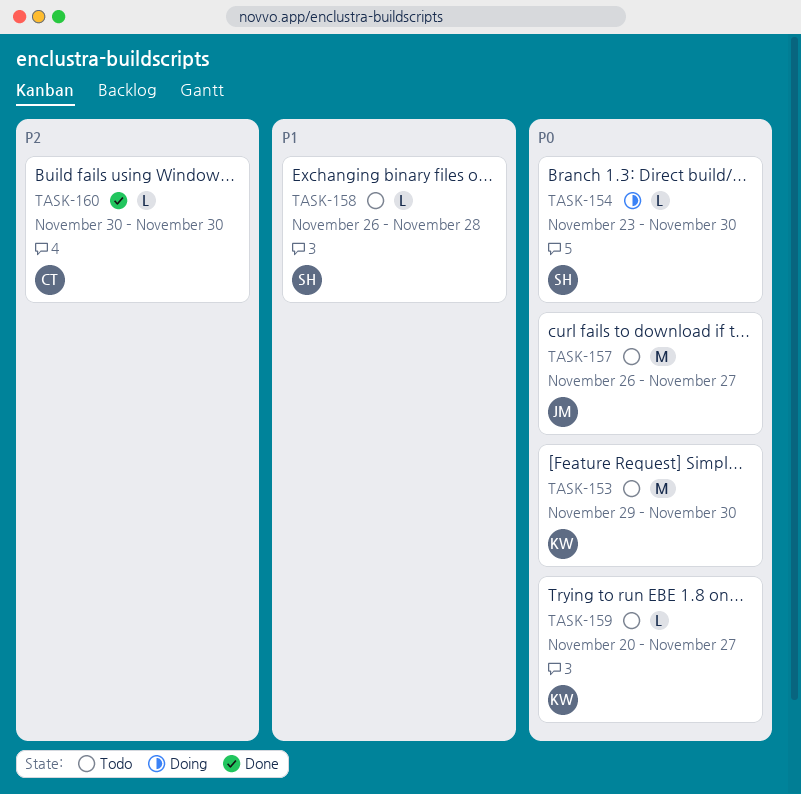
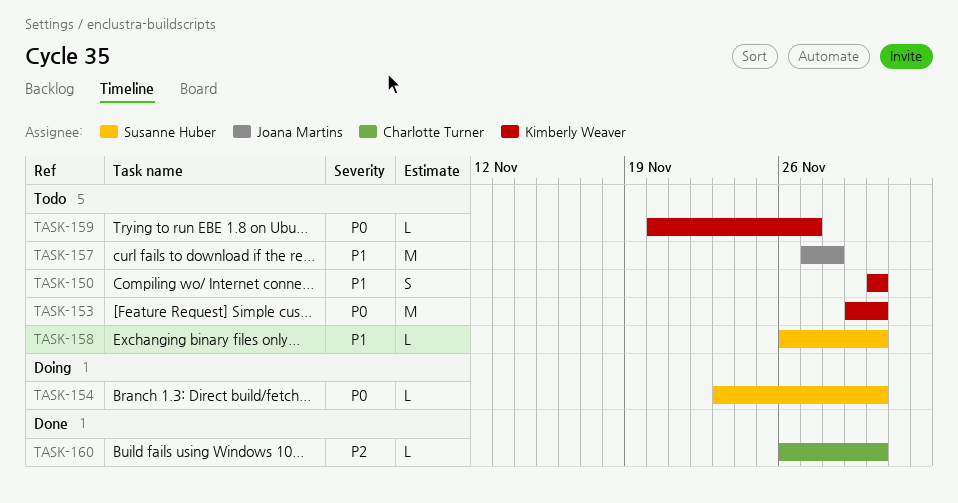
TASK-150: none -> present
TASK-157, priority: P0 -> P1
TASK-157, start: Nov 26 -> Nov 27
TASK-157, due: Nov 27 -> Nov 28
TASK-158, due: Nov 28 -> Nov 30
TASK-160, start: Nov 30 -> Nov 26

